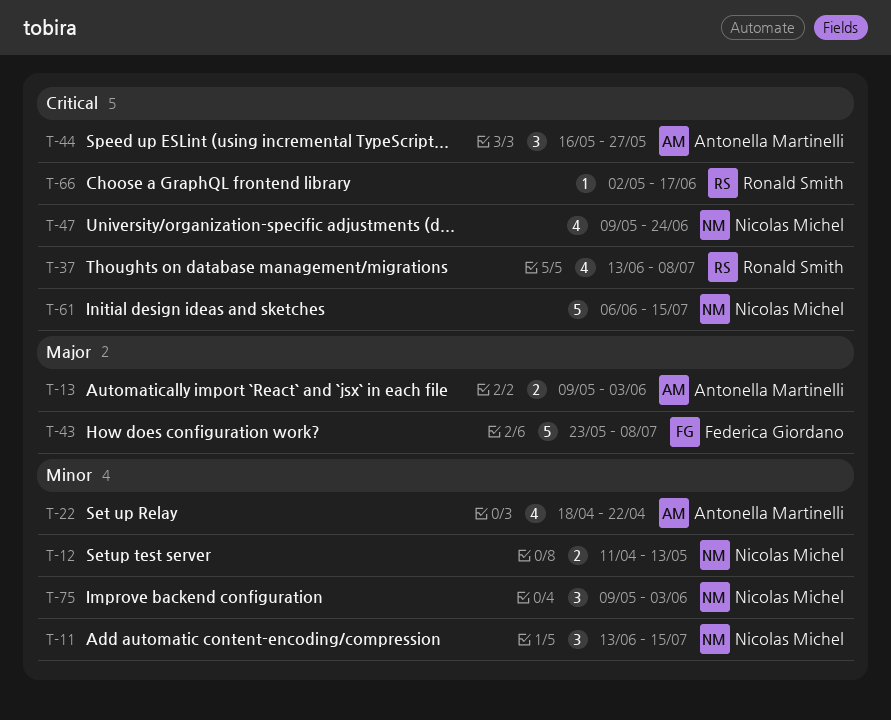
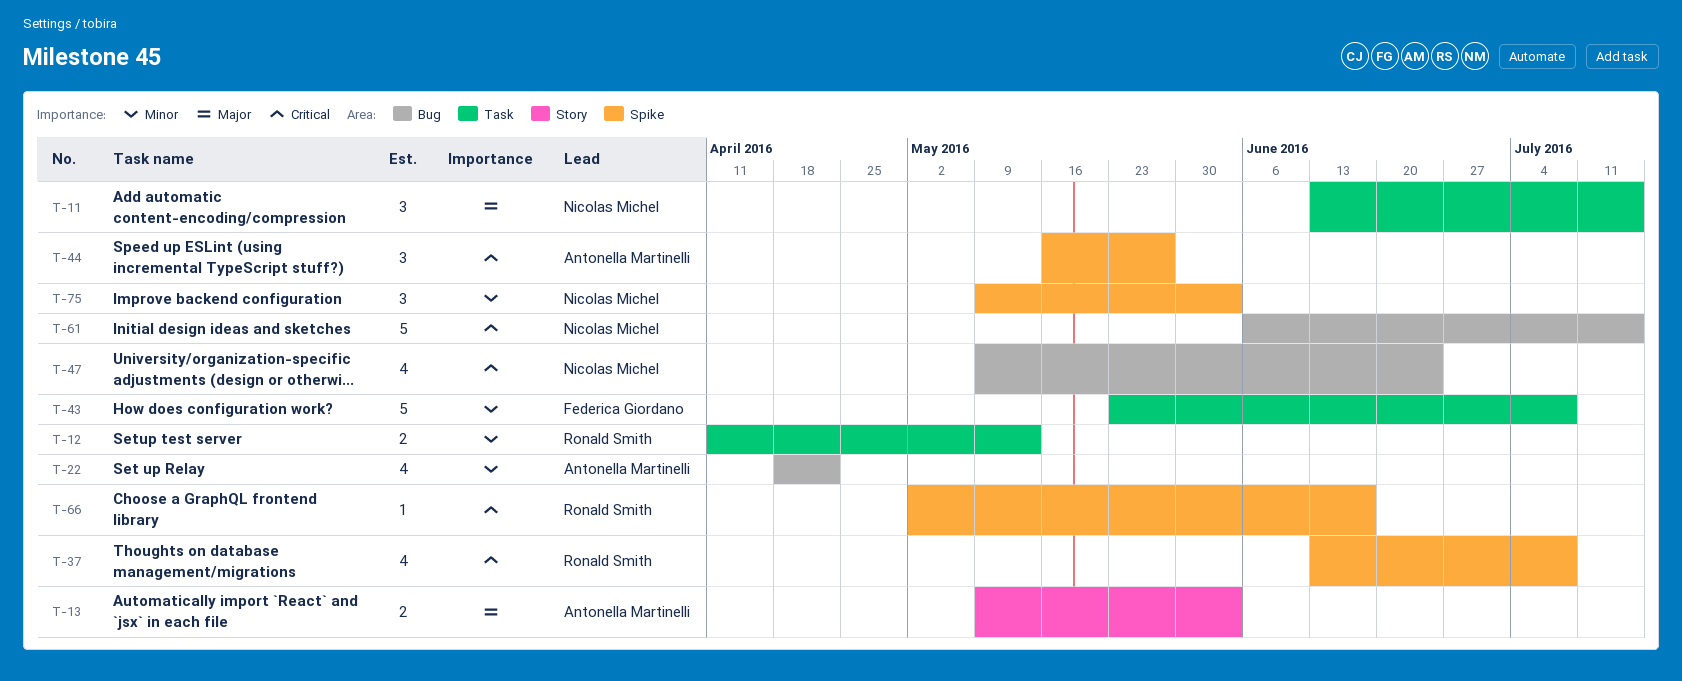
T-11, priority: Minor -> Major
T-12, owner: Nicolas Michel -> Ronald Smith
T-43, priority: Major -> Minor

